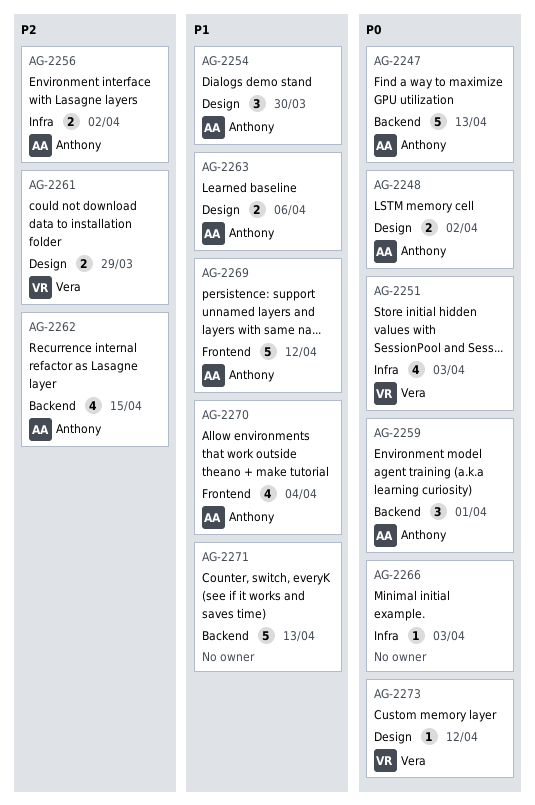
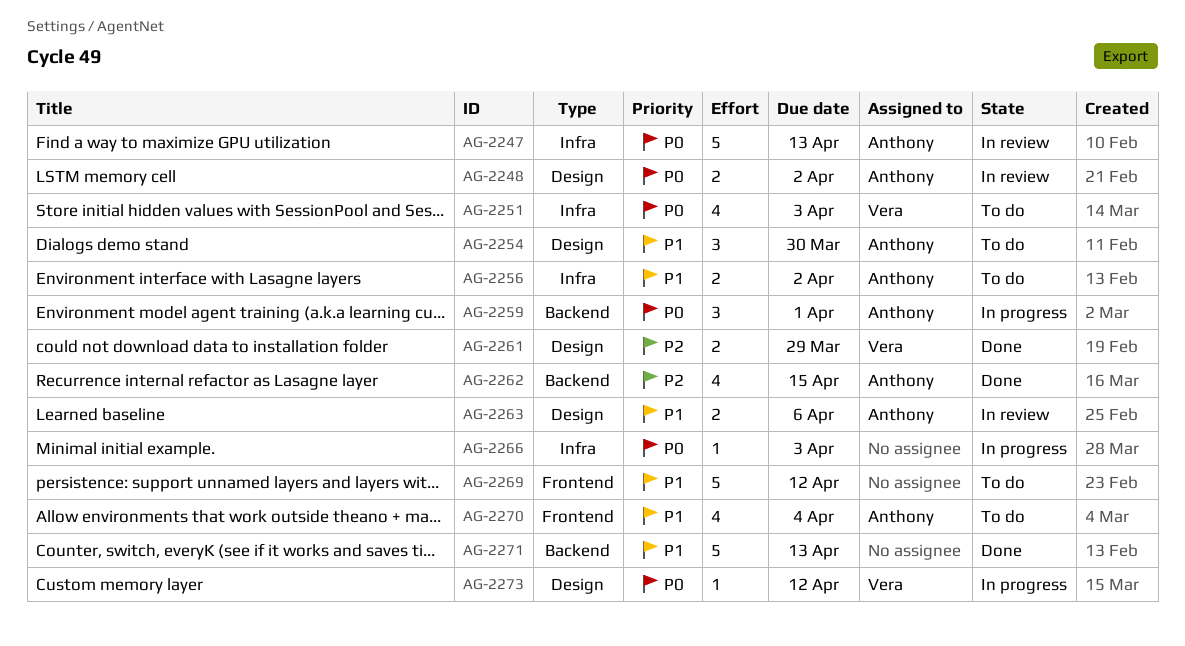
AG-2247, label: Backend -> Infra
AG-2256, priority: P2 -> P1
AG-2269, owner: Anthony -> none

